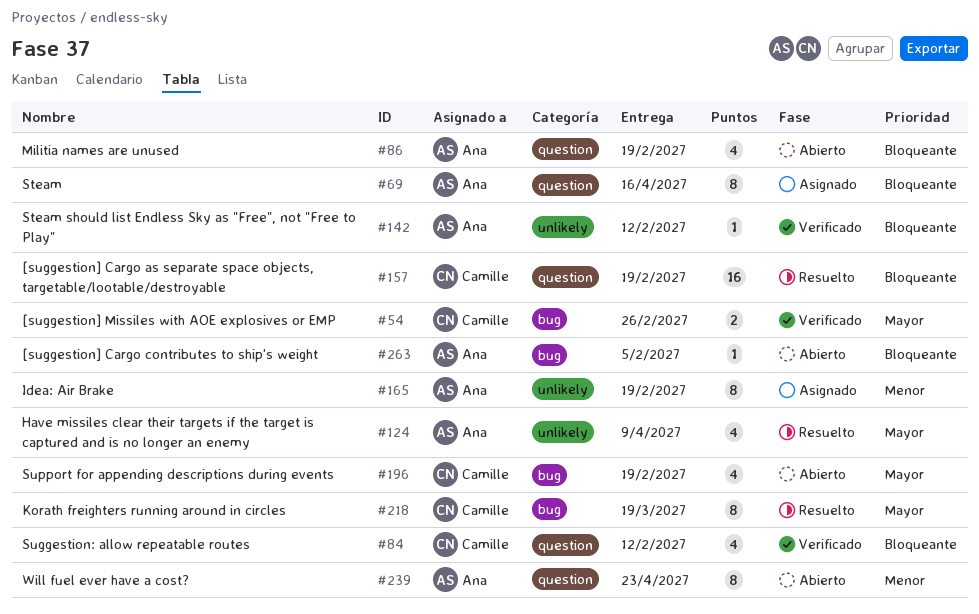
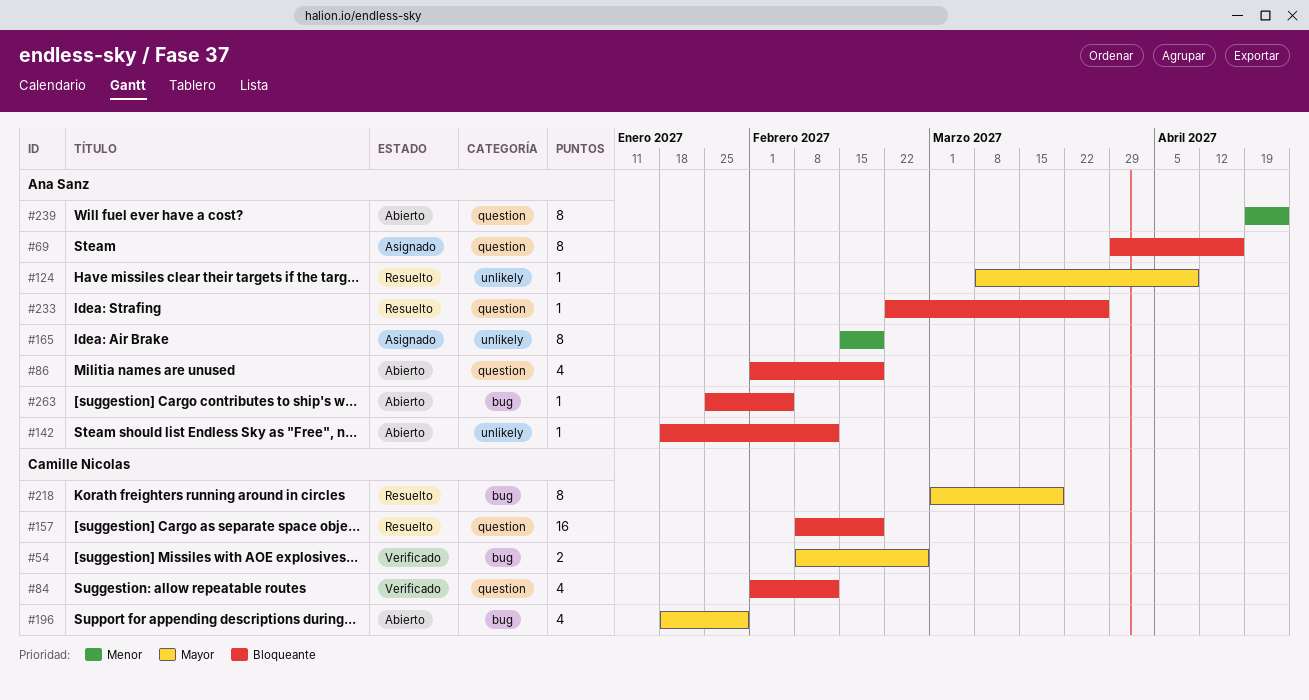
#124, estimate: 4 -> 1
#142, status: Verificado -> Abierto
#196, due: Feb 19 -> Jan 29
#233: none -> present

